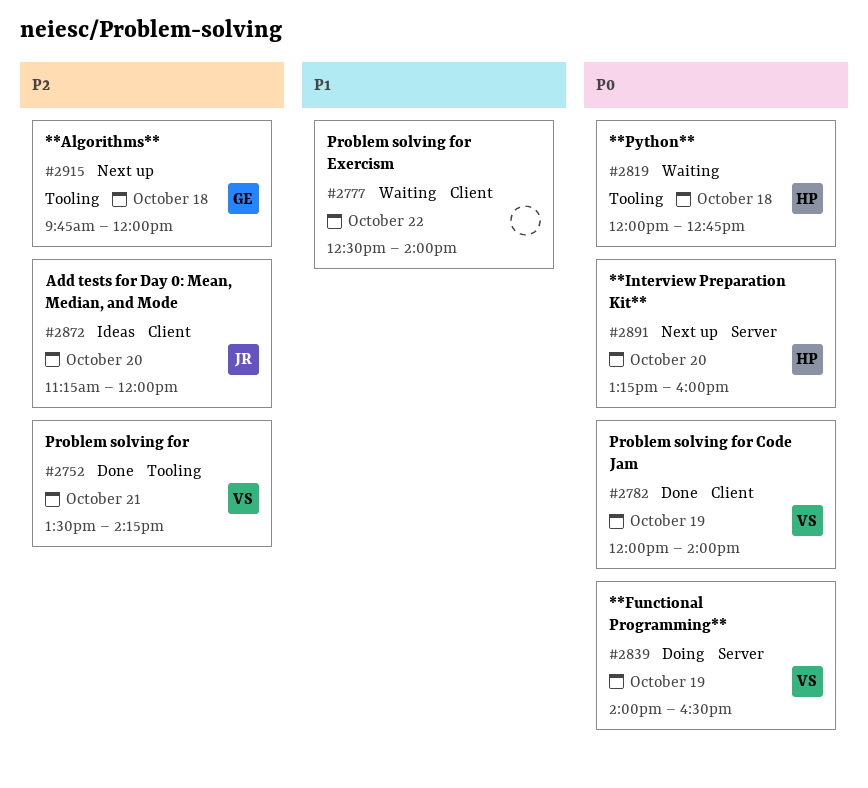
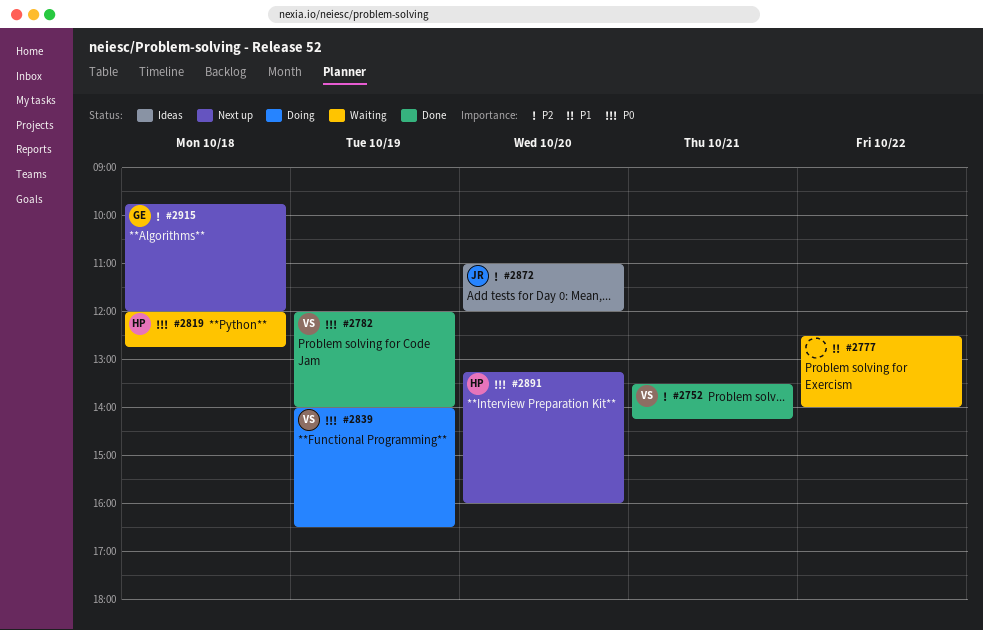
#2872, begins: 11:15 -> 11:00

